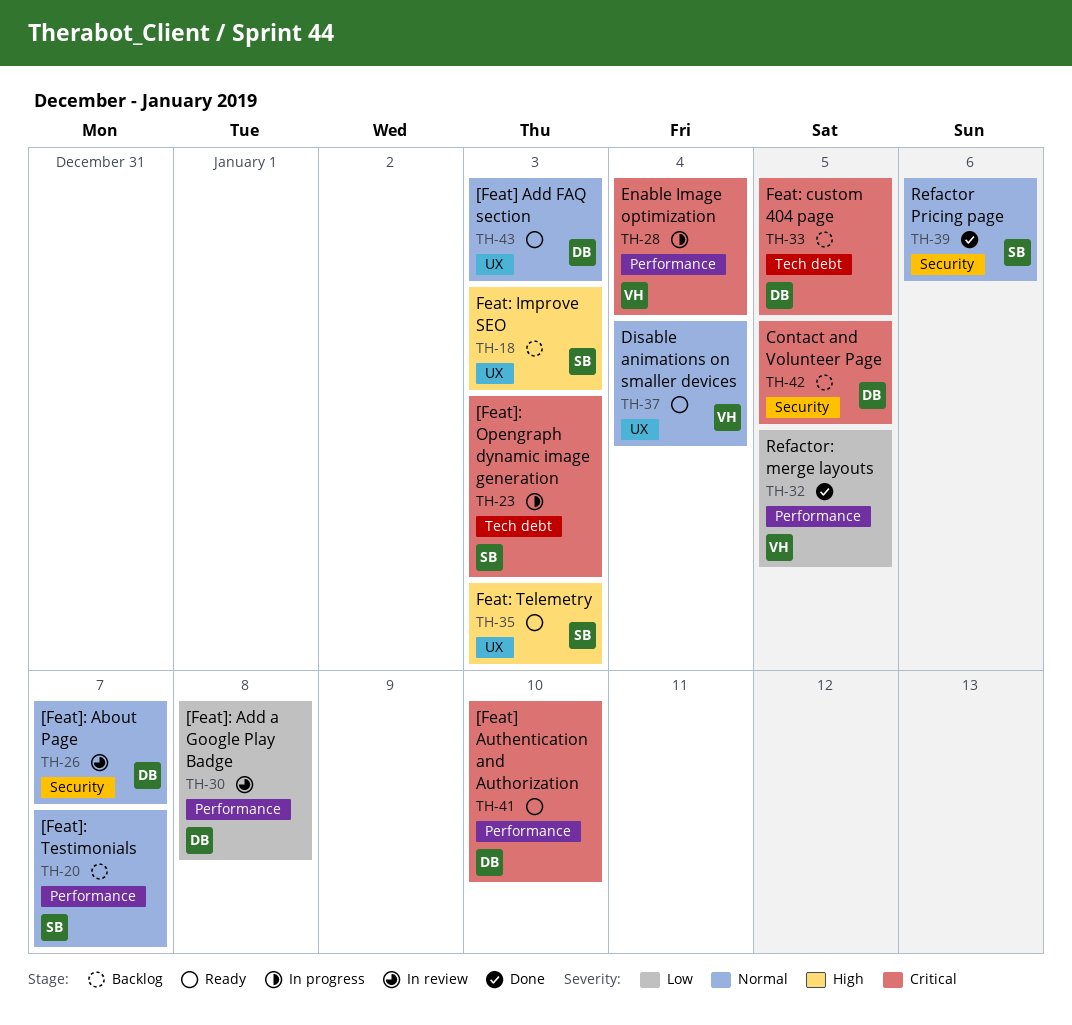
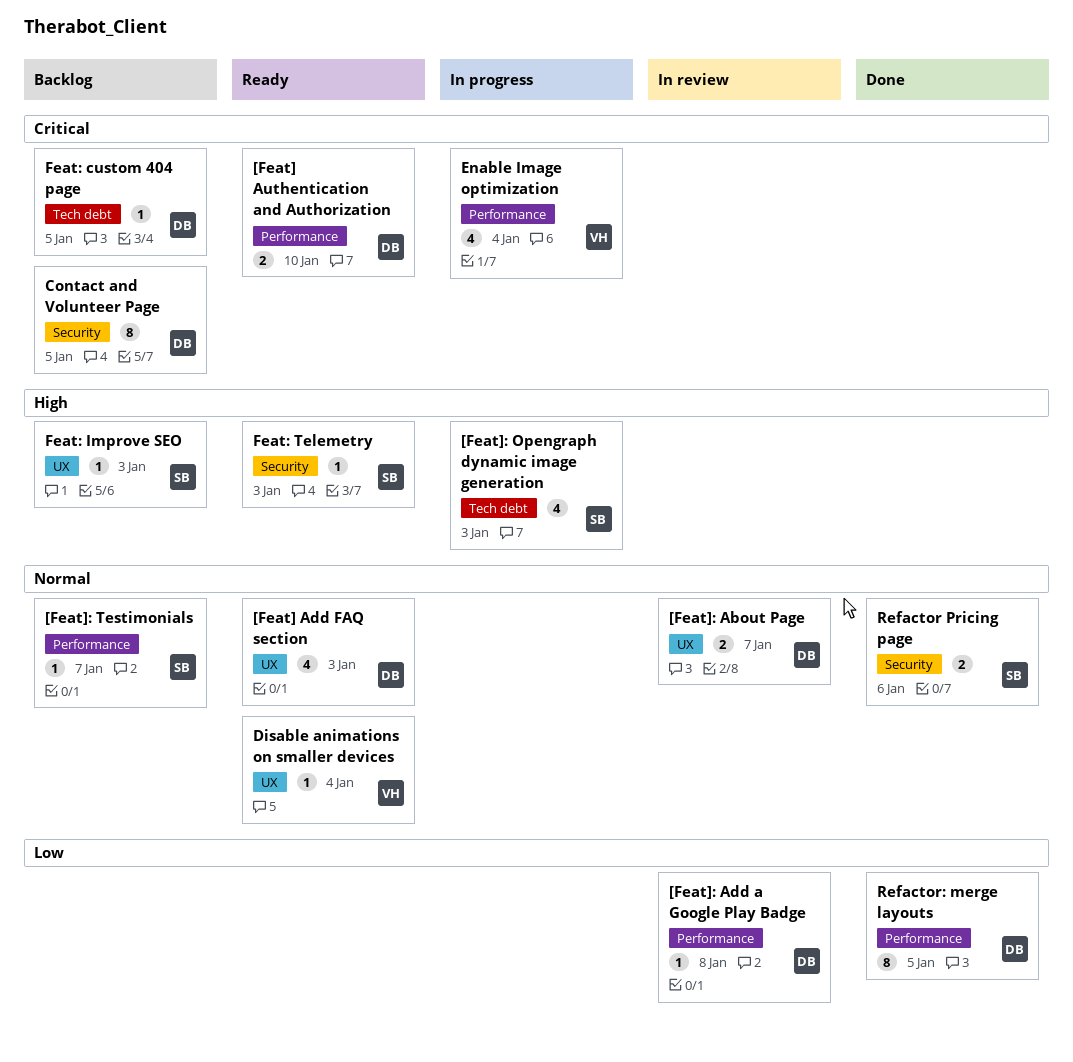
[Feat]: About Page, label: Security -> UX
[Feat]: Opengraph dynamic image generation, priority: Critical -> High
Feat: Telemetry, label: UX -> Security
Refactor: merge layouts, owner: VH -> DB

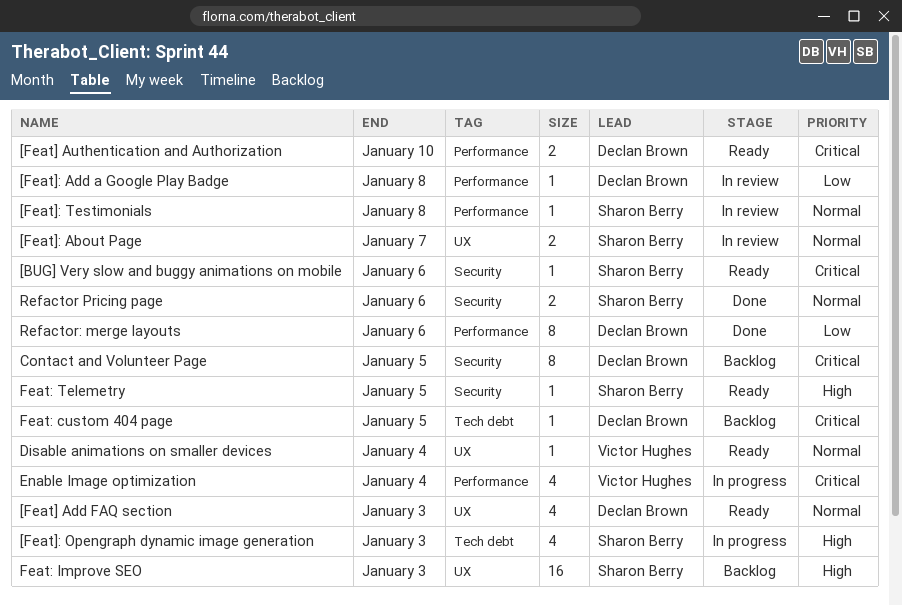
[BUG] Very slow and buggy animations on mobile: none -> present
[Feat]: About Page, owner: Declan Brown -> Sharon Berry
[Feat]: Testimonials, status: Backlog -> In review
[Feat]: Testimonials, due: Jan 7 -> Jan 8
Feat: Improve SEO, estimate: 1 -> 16
Feat: Telemetry, due: Jan 3 -> Jan 5
Refactor: merge layouts, due: Jan 5 -> Jan 6

